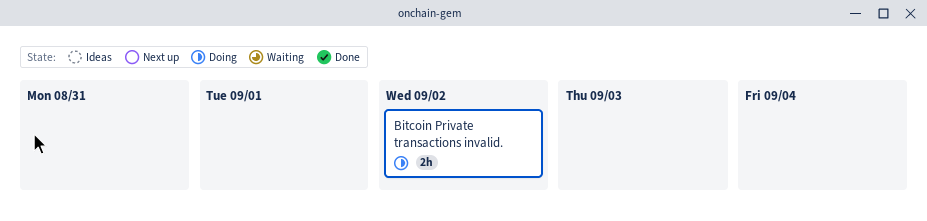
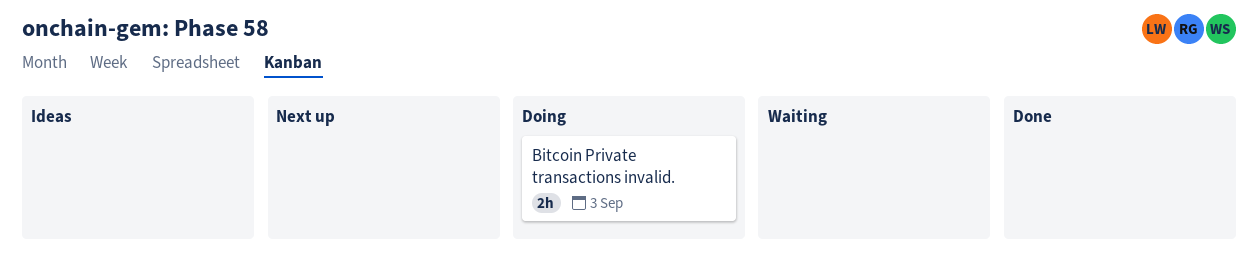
Bitcoin Private transactions invalid., due: Sep 2 -> Sep 3

